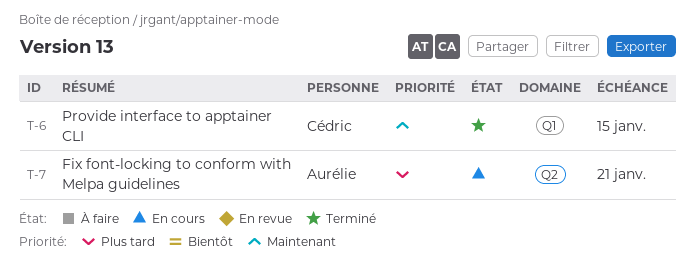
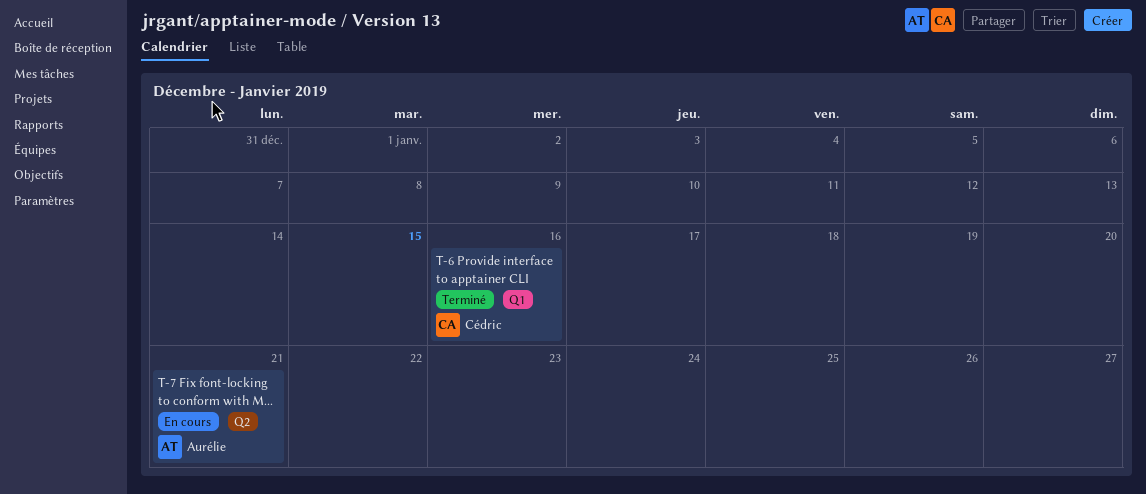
T-6, due: Jan 15 -> Jan 16

